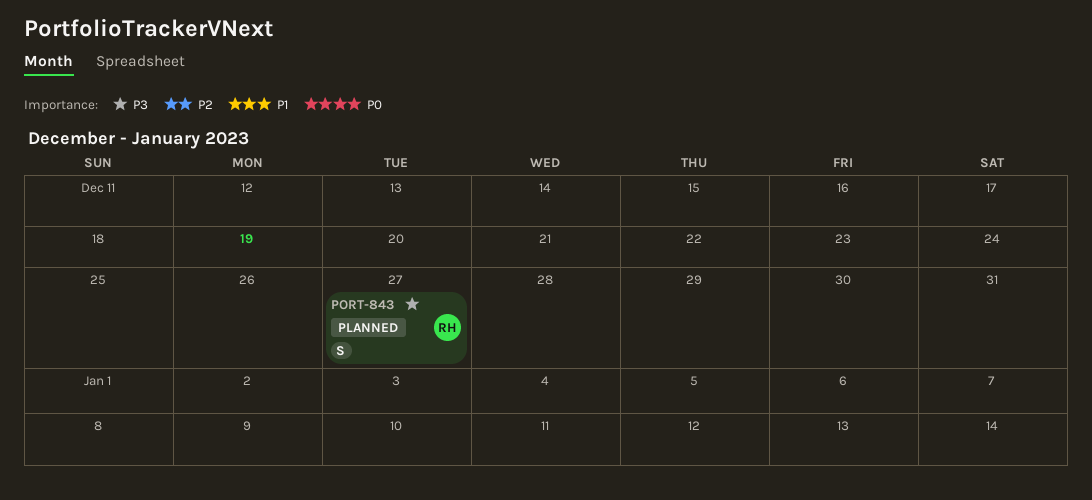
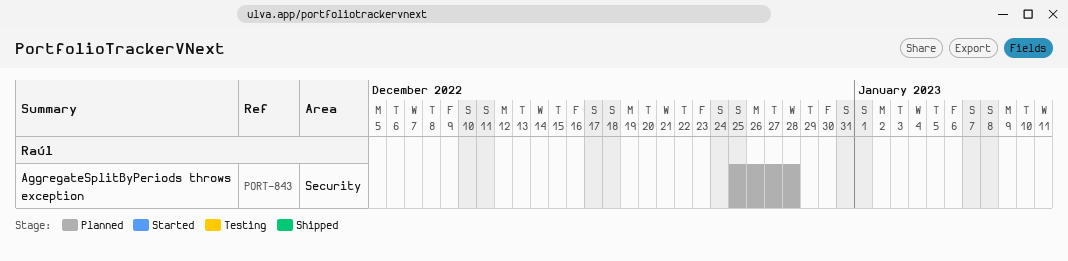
PORT-843, due: Dec 27 -> Dec 28

